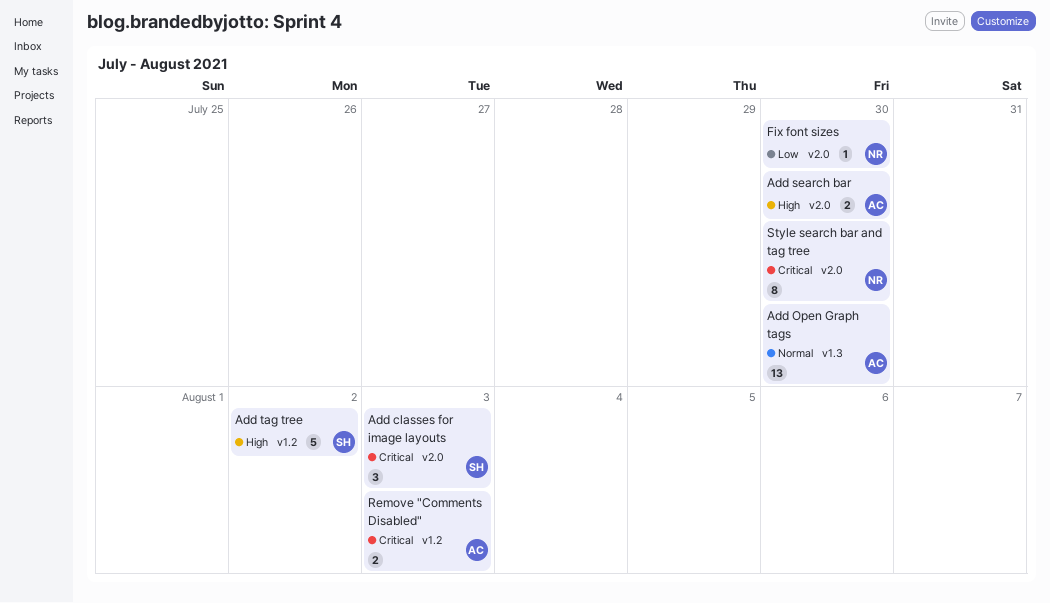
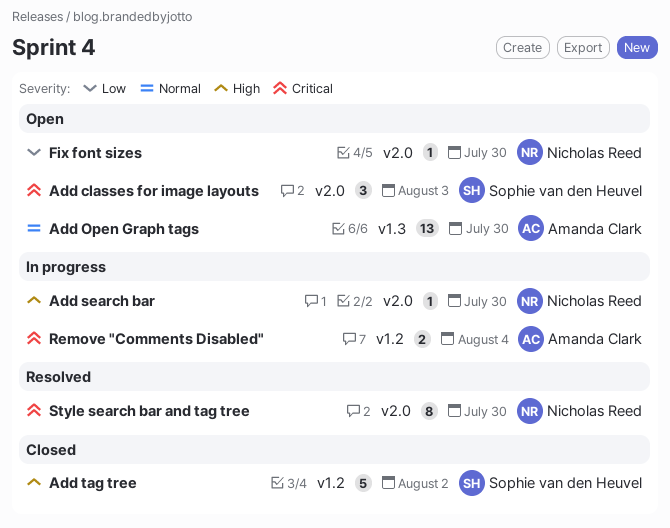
Add search bar, owner: Amanda Clark -> Nicholas Reed
Add search bar, estimate: 2 -> 1
Remove "Comments Disabled", due: Aug 3 -> Aug 4

